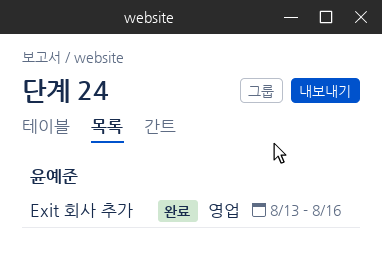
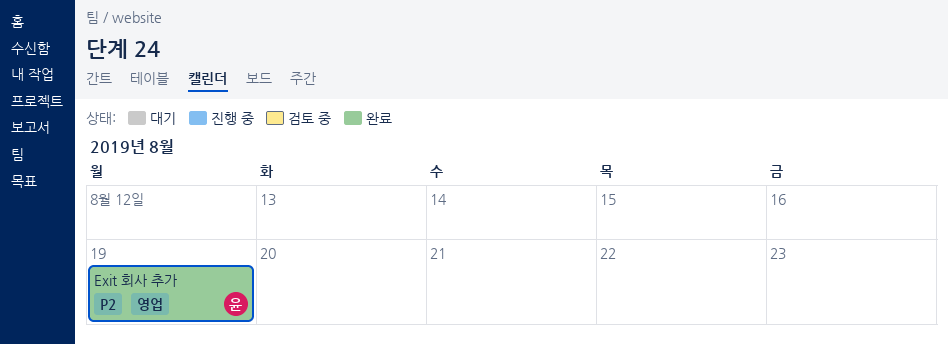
Exit 회사 추가, due: Aug 16 -> Aug 19

